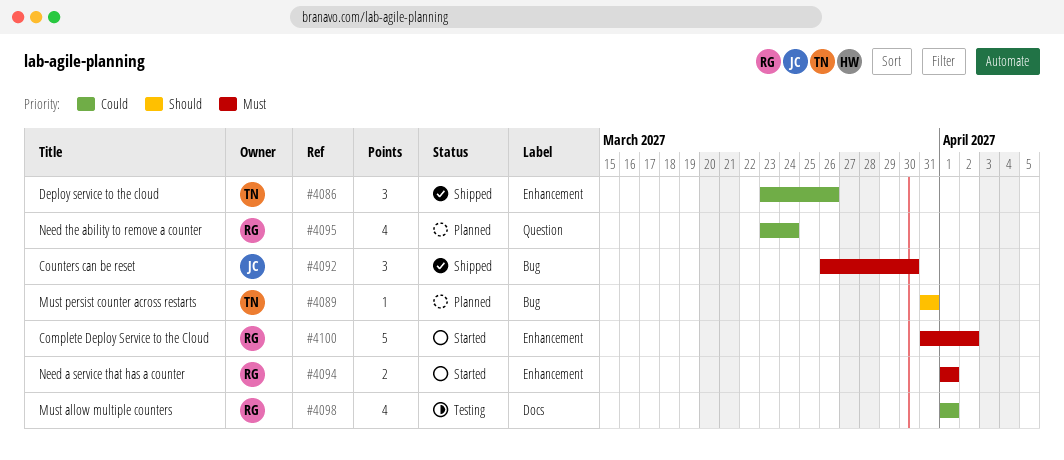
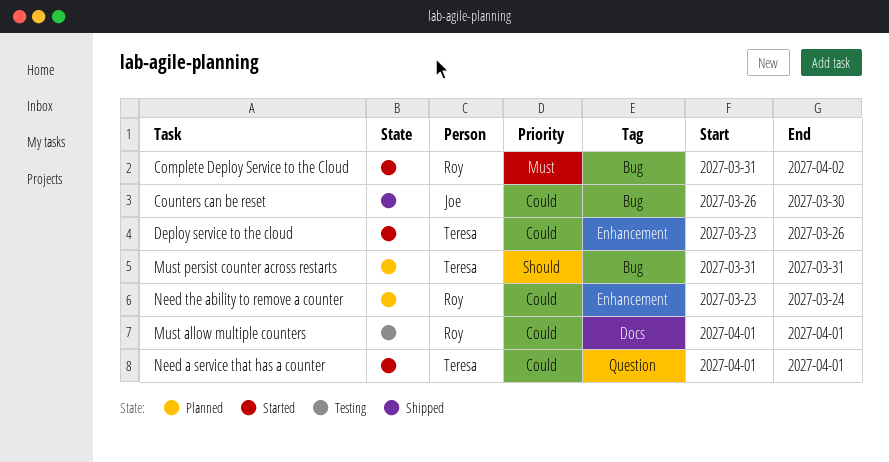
Complete Deploy Service to the Cloud, label: Enhancement -> Bug
Counters can be reset, priority: Must -> Could
Deploy service to the cloud, status: Shipped -> Started
Need a service that has a counter, owner: Roy -> Teresa
Need a service that has a counter, priority: Must -> Could
Need a service that has a counter, label: Enhancement -> Question
Need the ability to remove a counter, label: Question -> Enhancement

